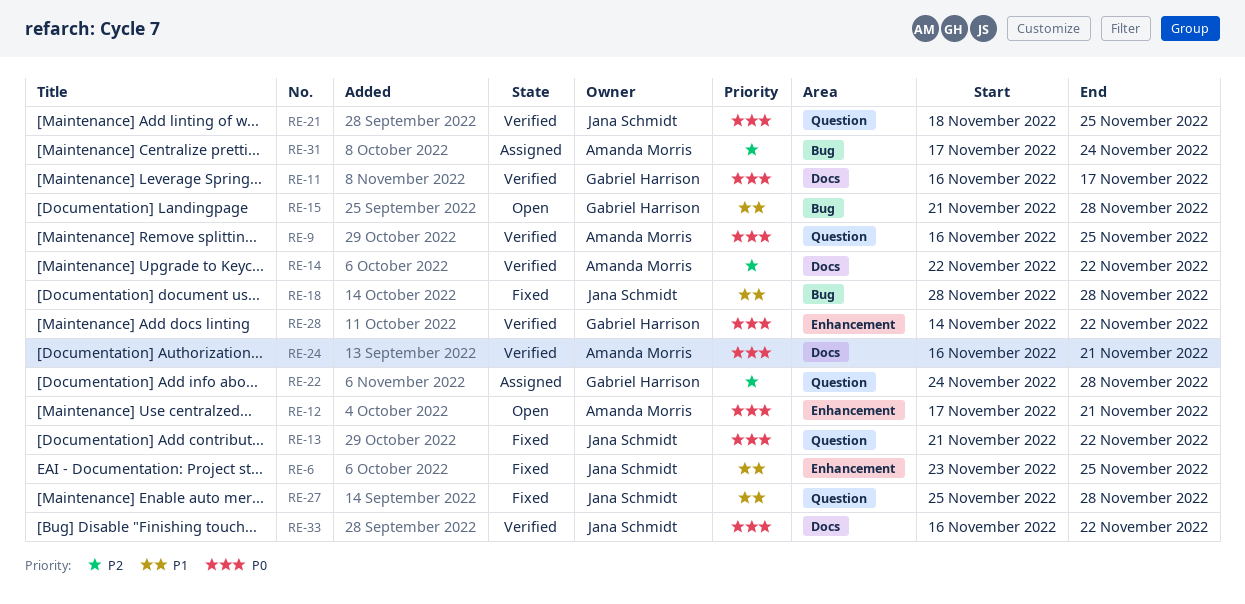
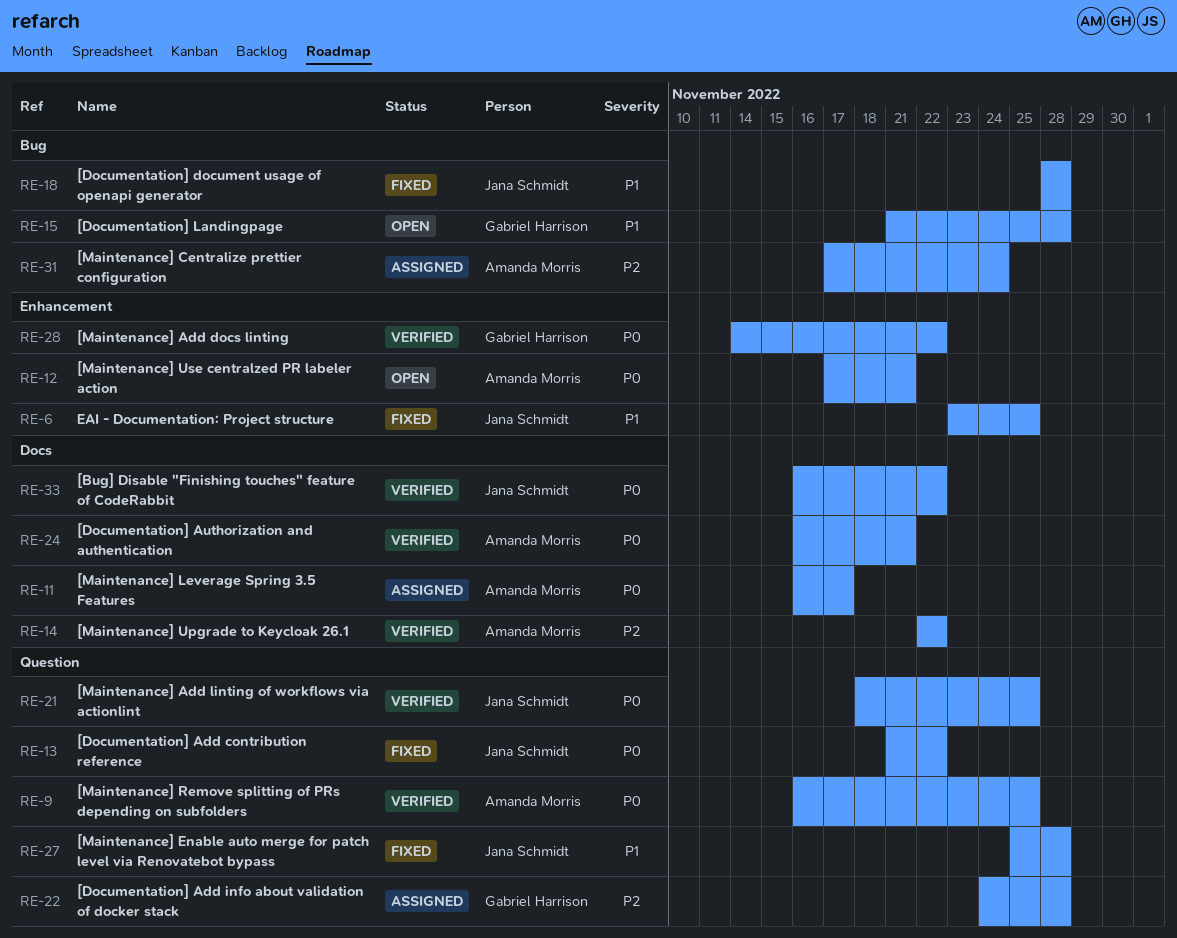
RE-11, status: Verified -> Assigned
RE-11, owner: Gabriel Harrison -> Amanda Morris

